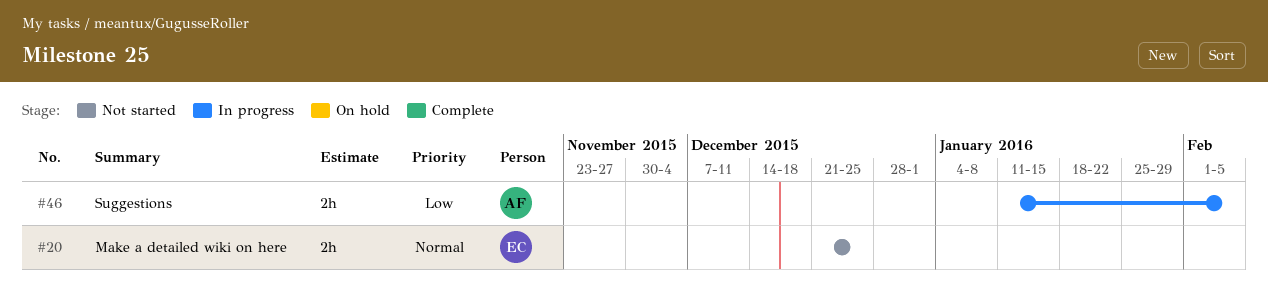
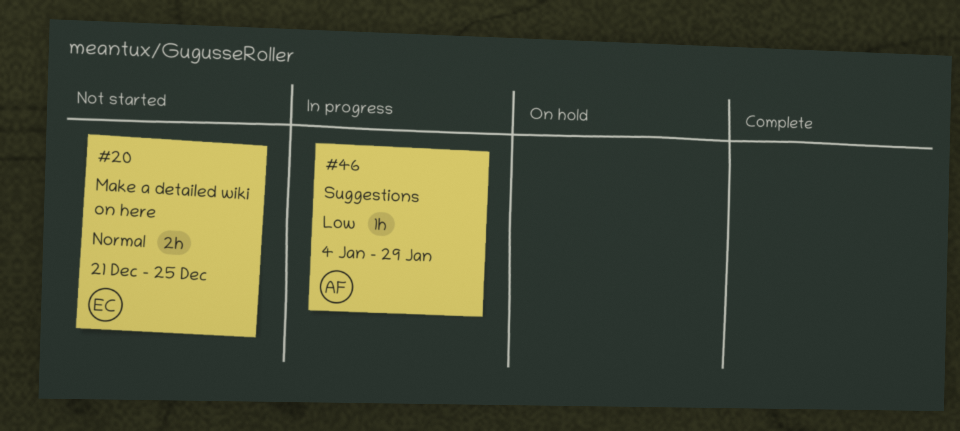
#46, estimate: 2h -> 1h
#46, start: Jan 11 -> Jan 4
#46, due: Feb 5 -> Jan 29

